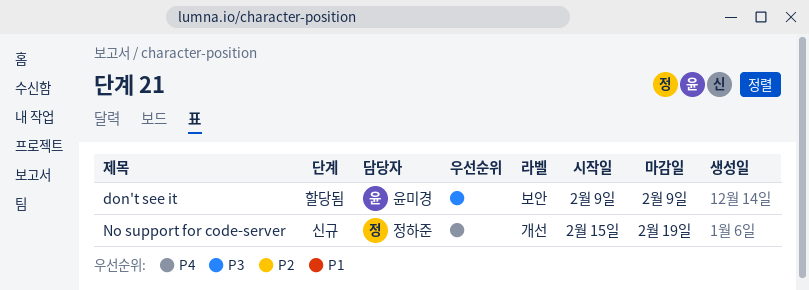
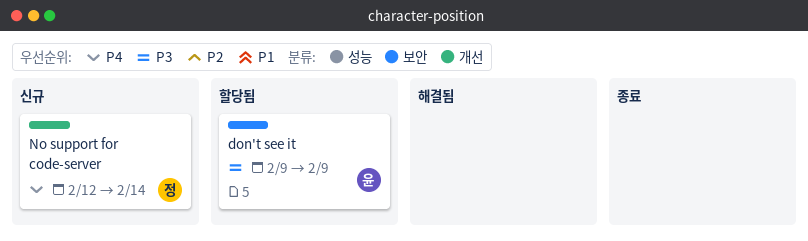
No support for code-server, start: Feb 15 -> Feb 12
No support for code-server, due: Feb 19 -> Feb 14

